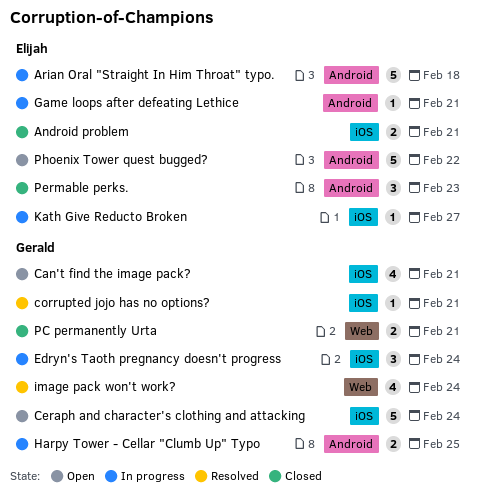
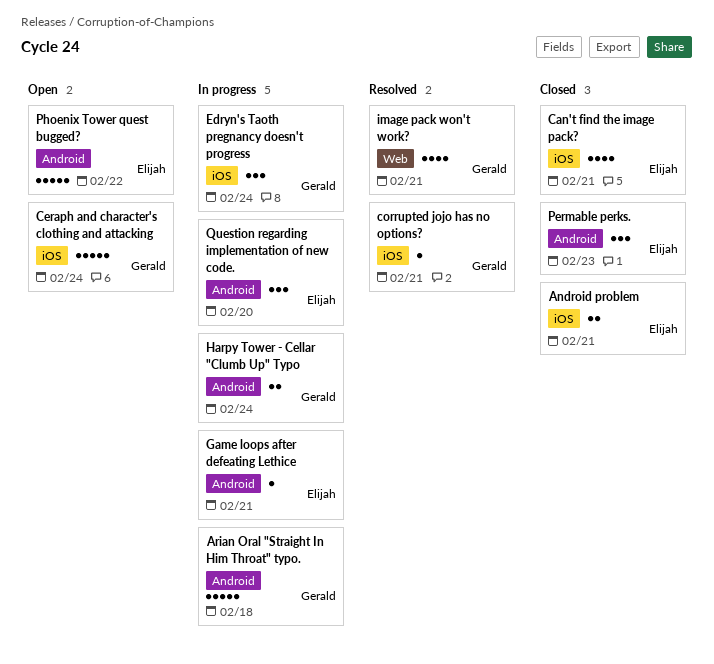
Arian Oral "Straight In Him Throat" typo., owner: Elijah -> Gerald
Can't find the image pack?, status: Open -> Closed
Can't find the image pack?, owner: Gerald -> Elijah
Harpy Tower - Cellar "Clumb Up" Typo, due: Feb 25 -> Feb 24
image pack won't work?, due: Feb 24 -> Feb 21
Kath Give Reducto Broken: present -> none
PC permanently Urta: present -> none
Question regarding implementation of new code.: none -> present

